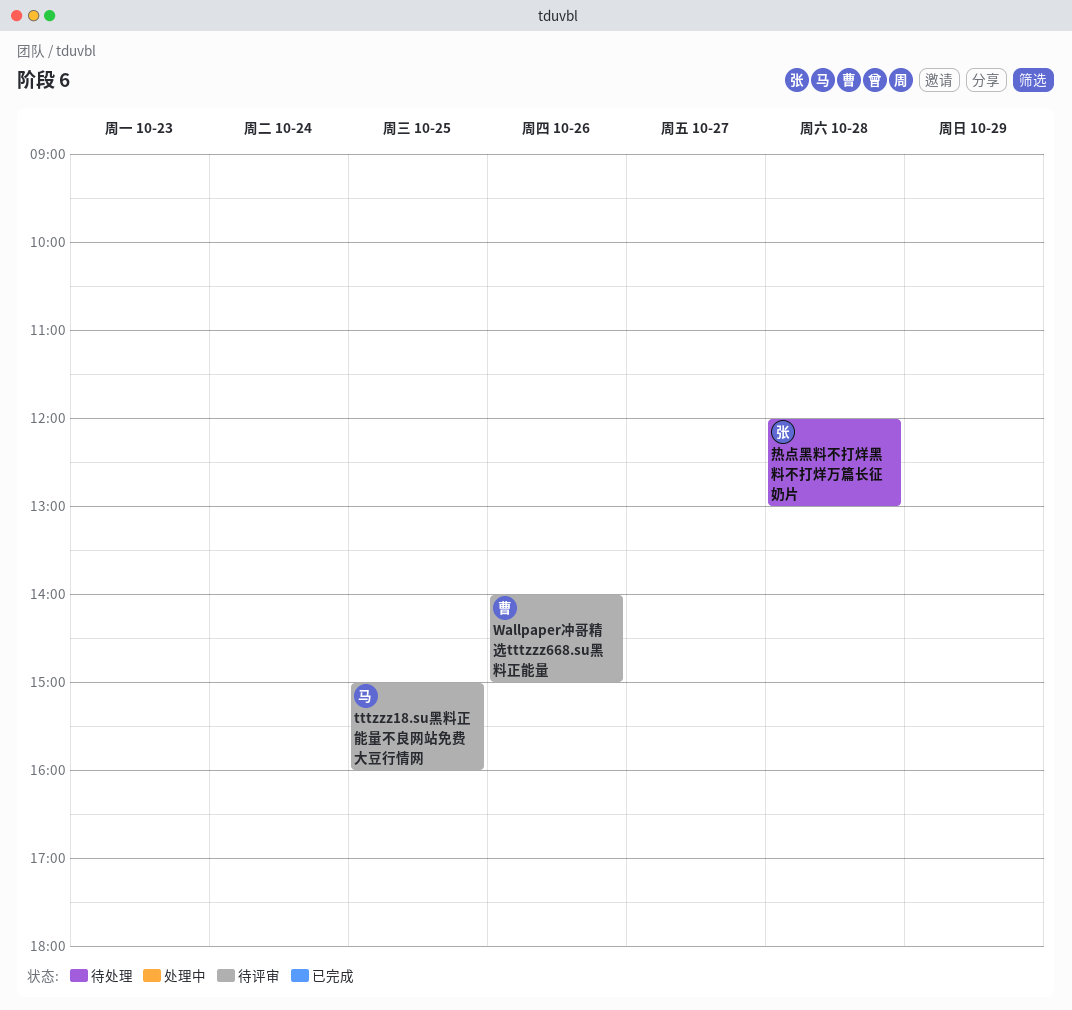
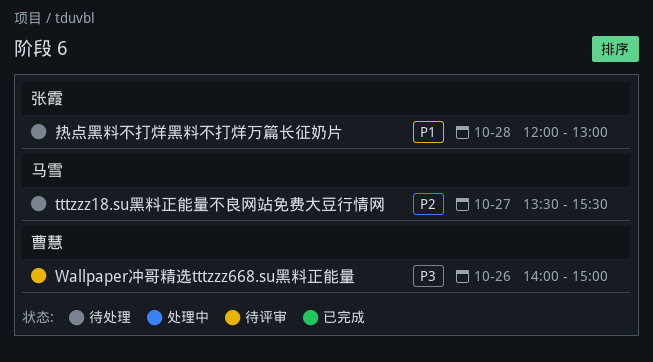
tttzzz18.su黑料正能量不良网站免费大豆行情网, status: 待评审 -> 待处理
tttzzz18.su黑料正能量不良网站免费大豆行情网, day: Oct 25 -> Oct 27
tttzzz18.su黑料正能量不良网站免费大豆行情网, begins: 15:00 -> 13:30
tttzzz18.su黑料正能量不良网站免费大豆行情网, ends: 16:00 -> 15:30

